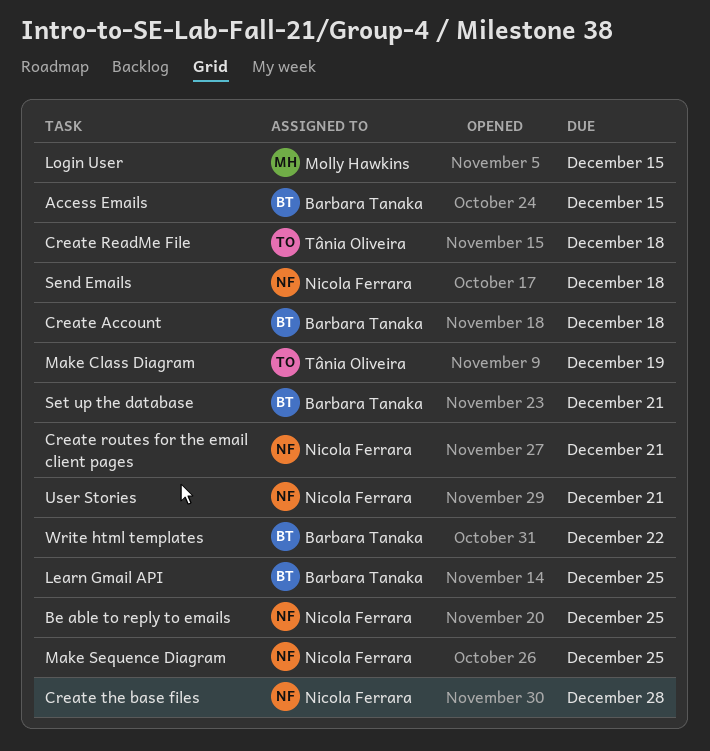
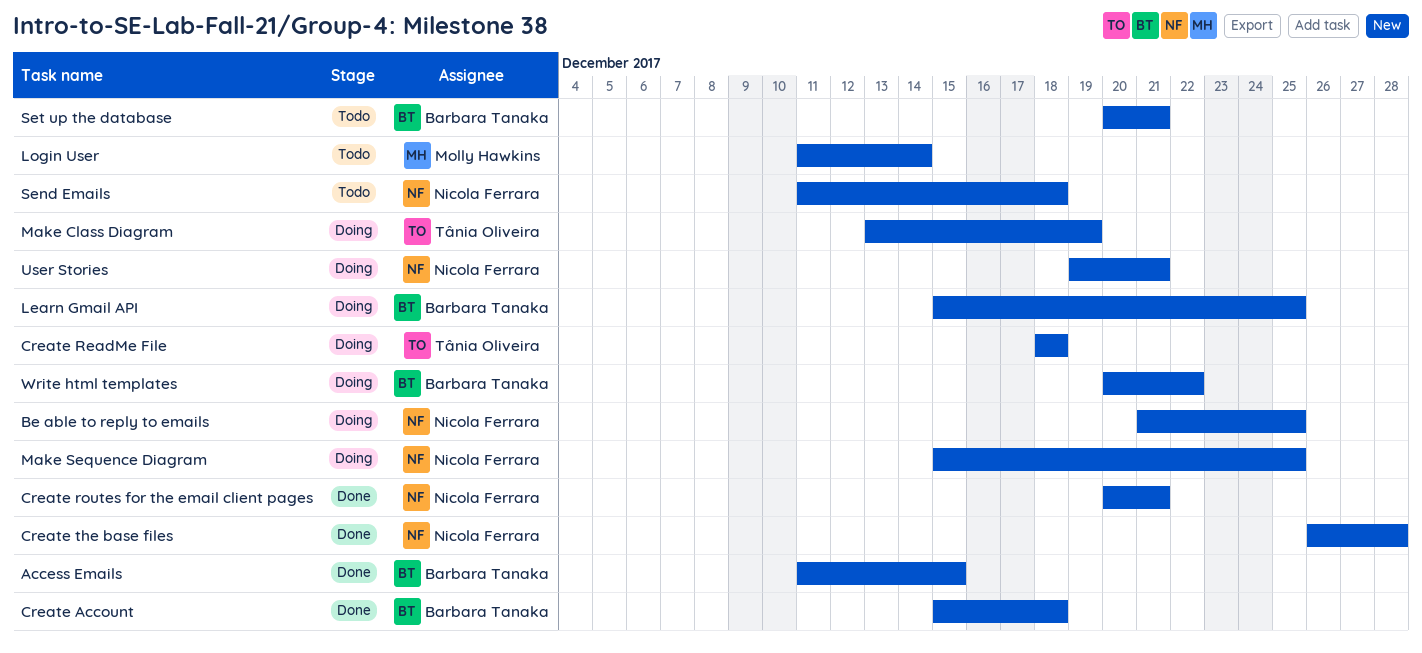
Login User, due: Dec 15 -> Dec 14

